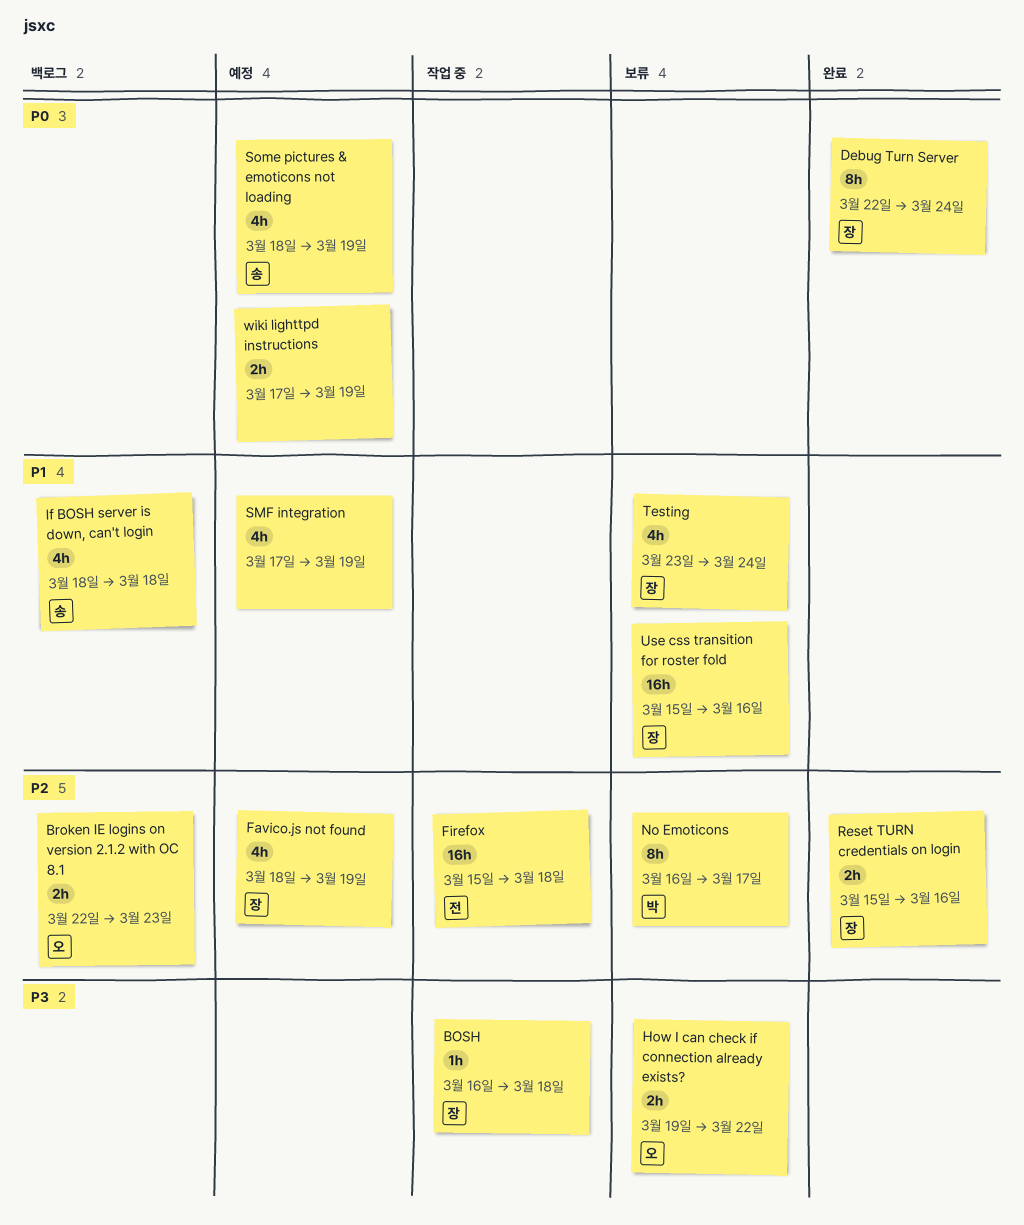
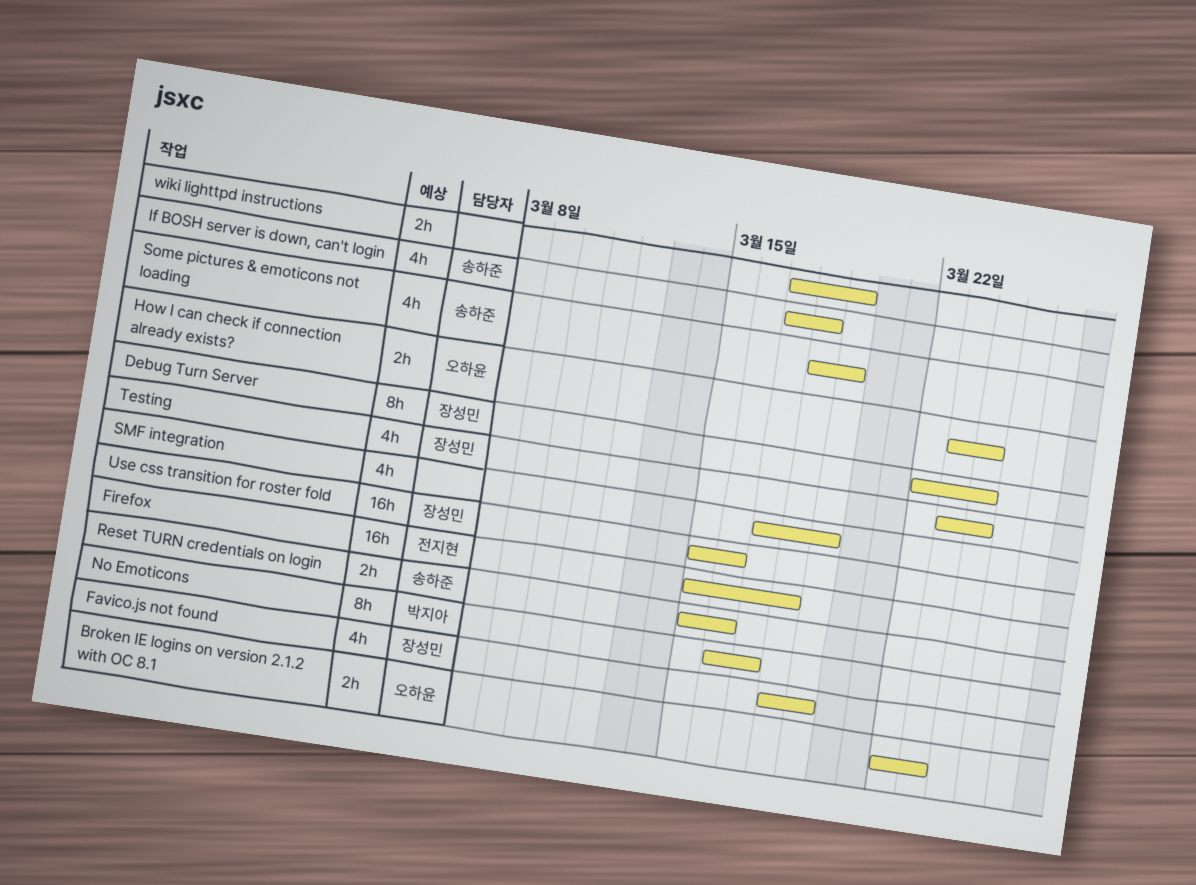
BOSH: present -> none
How I can check if connection already exists?, start: Mar 19 -> Mar 23
How I can check if connection already exists?, due: Mar 22 -> Mar 24
If BOSH server is down, can't login, start: Mar 18 -> Mar 17
Reset TURN credentials on login, owner: 장성민 -> 송하준

